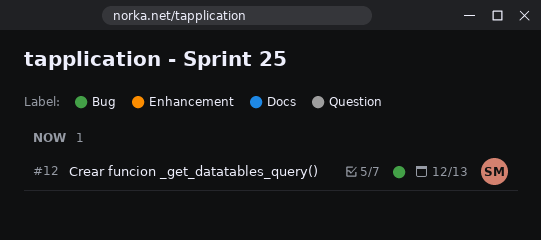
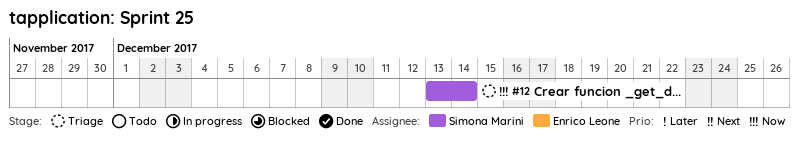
#12, due: Dec 13 -> Dec 14

